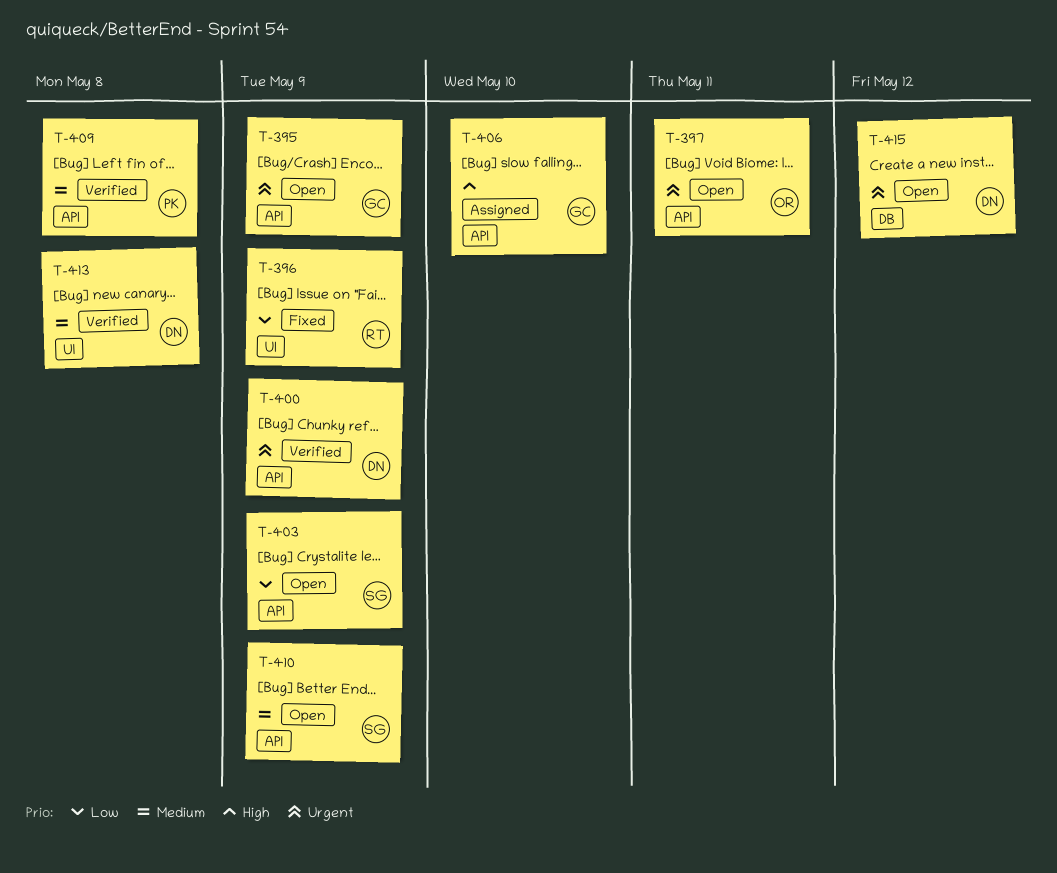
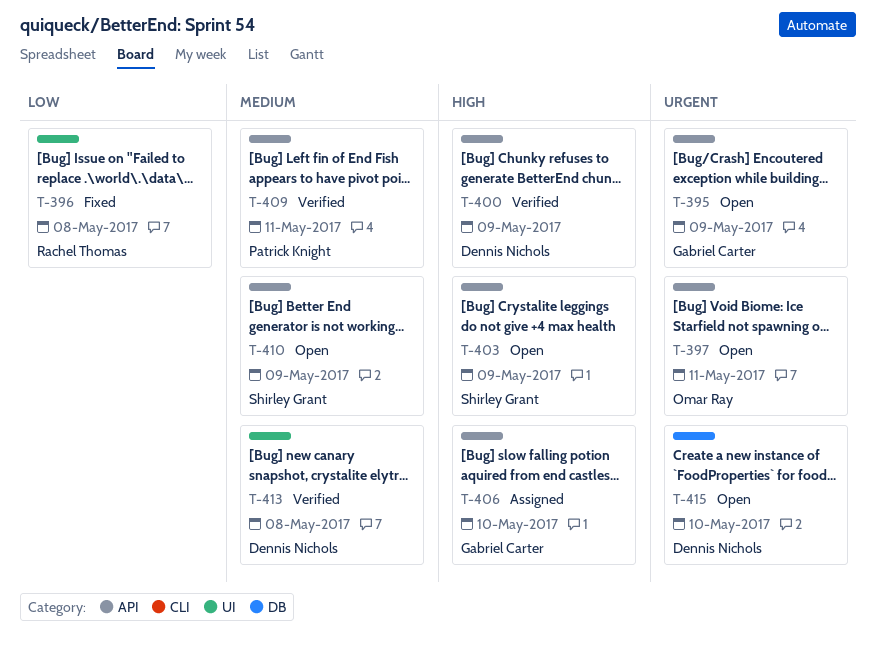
T-396, due: May 9 -> May 8
T-400, priority: Urgent -> High
T-403, priority: Low -> High
T-409, due: May 8 -> May 11
T-415, due: May 12 -> May 10

